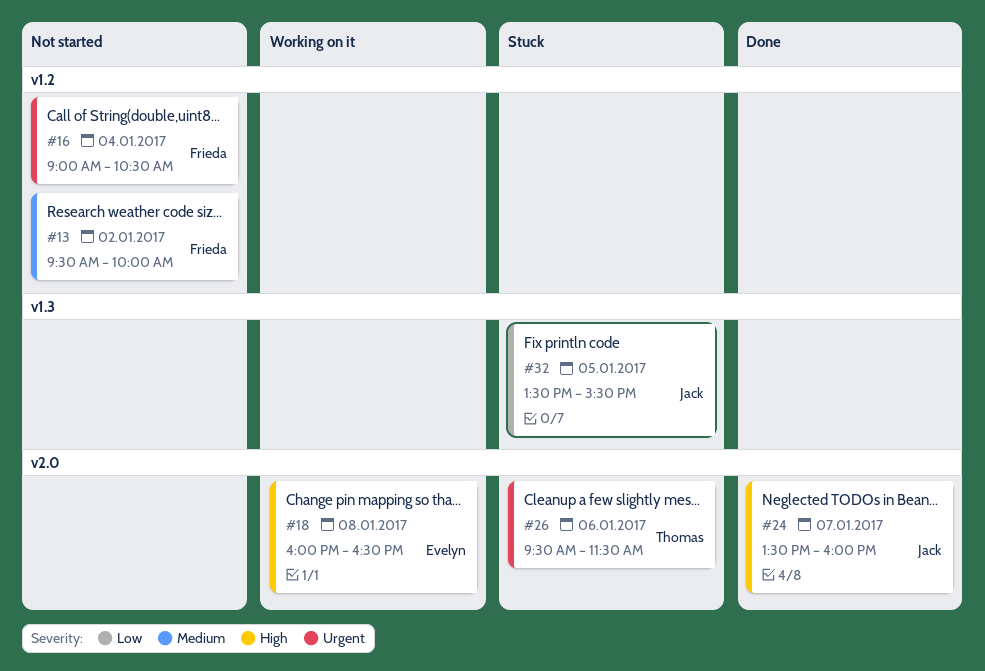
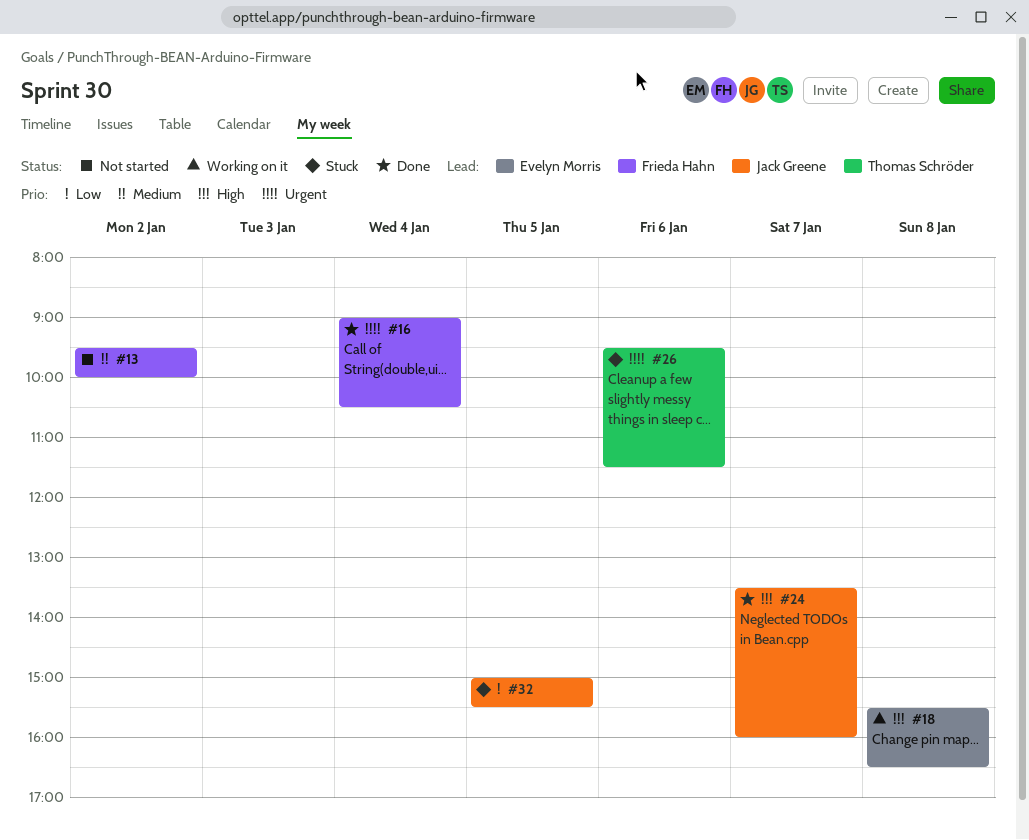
#16, status: Not started -> Done
#18, begins: 16:00 -> 15:30
#32, begins: 13:30 -> 15:00

